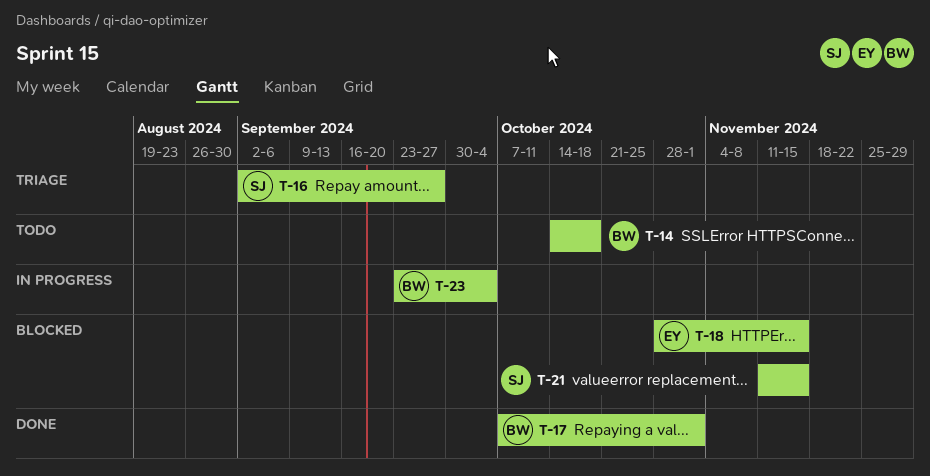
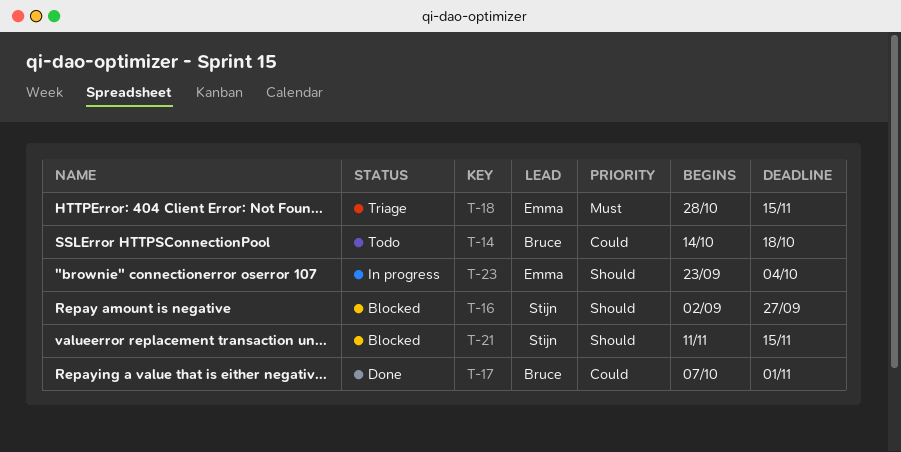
T-16, status: Triage -> Blocked
T-18, status: Blocked -> Triage
T-23, owner: Bruce -> Emma

